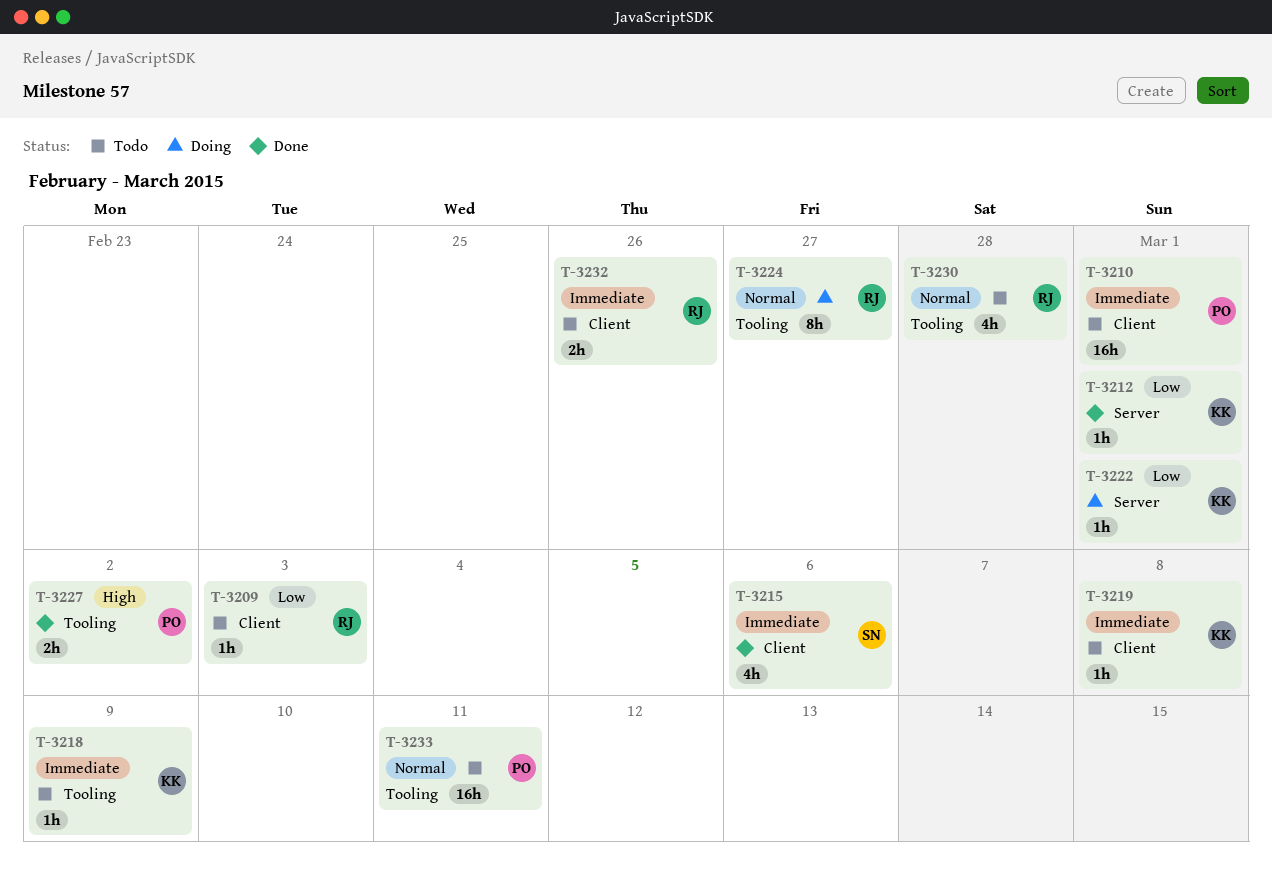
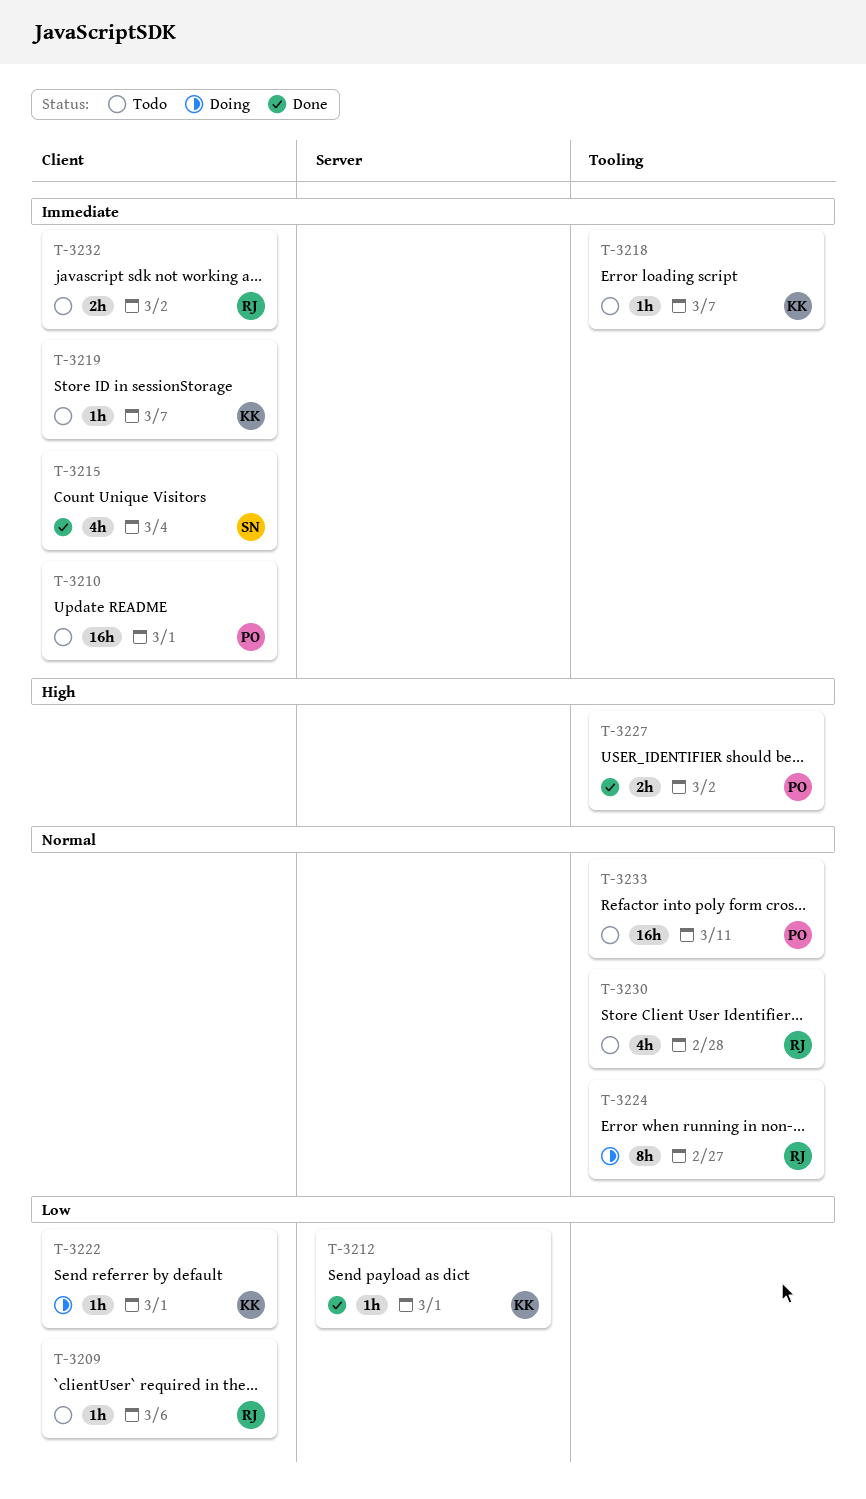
T-3209, due: Mar 3 -> Mar 6
T-3215, due: Mar 6 -> Mar 4
T-3218, due: Mar 9 -> Mar 7
T-3219, due: Mar 8 -> Mar 7
T-3222, label: Server -> Client
T-3232, due: Feb 26 -> Mar 2

